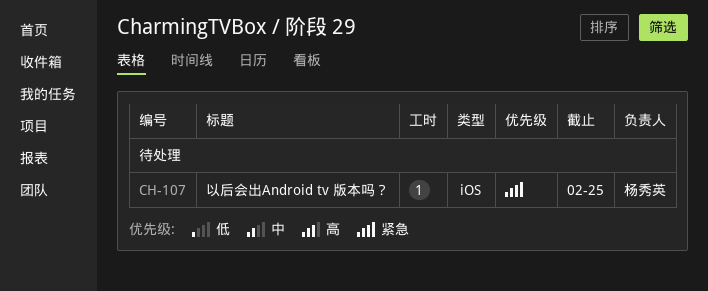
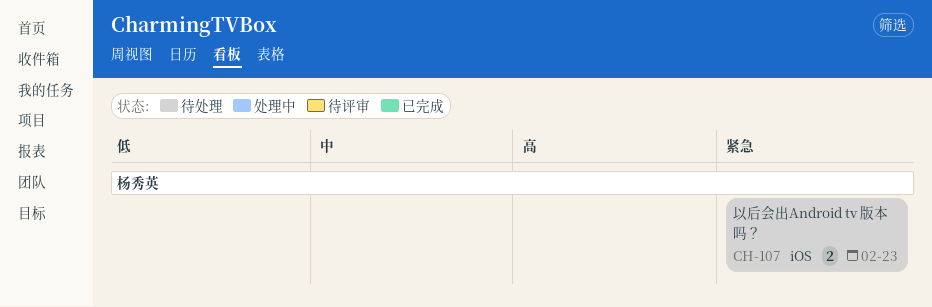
CH-107, estimate: 1 -> 2
CH-107, due: Feb 25 -> Feb 23

